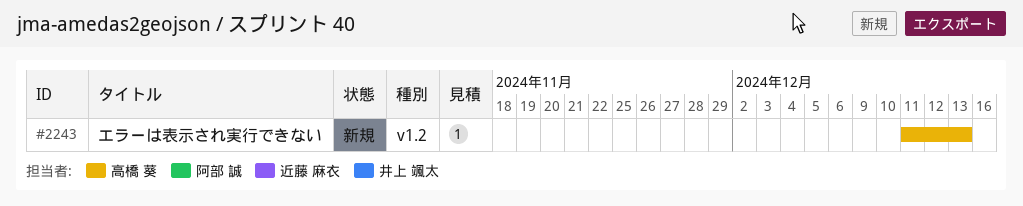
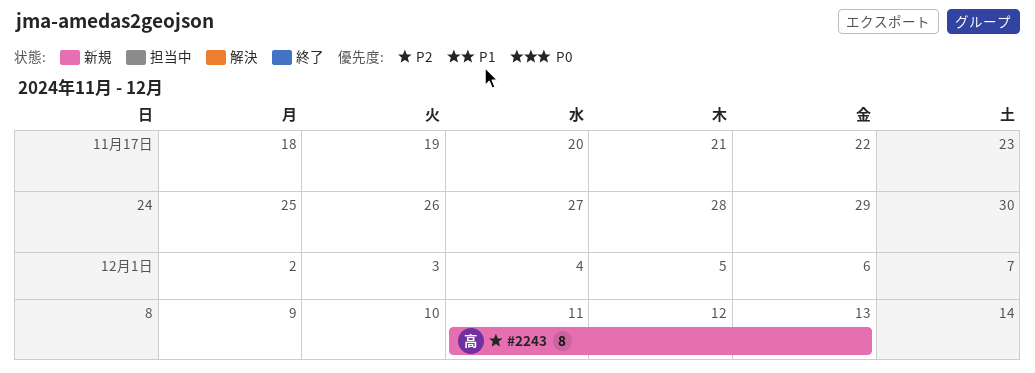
#2243, estimate: 1 -> 8

